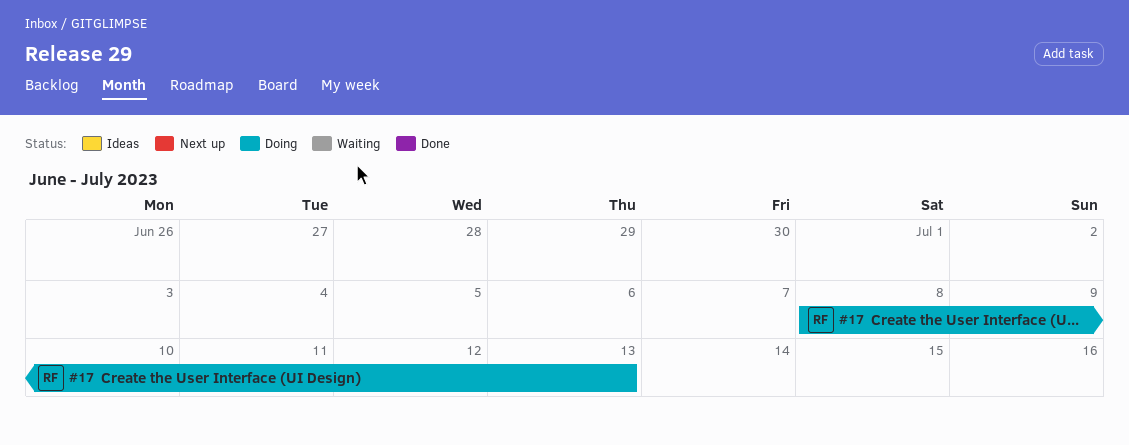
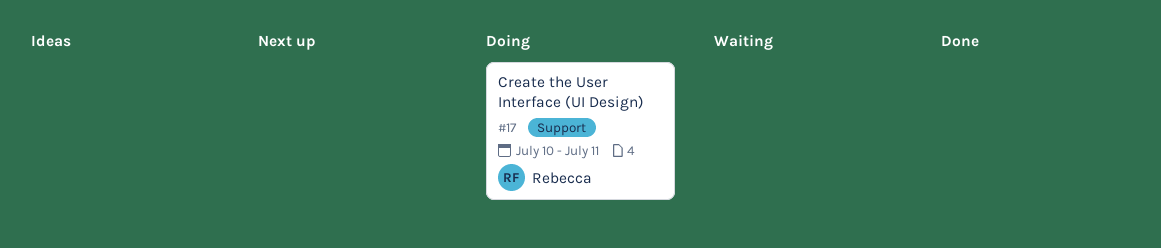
#17, start: Jul 8 -> Jul 10
#17, due: Jul 13 -> Jul 11

